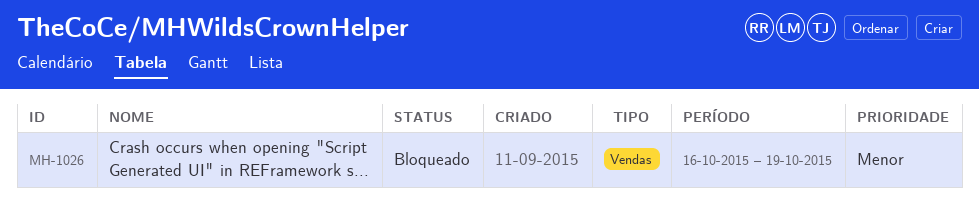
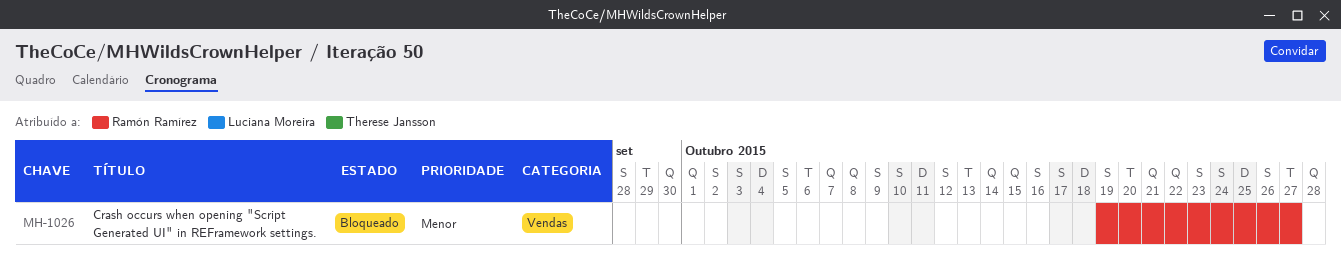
MH-1026, start: Oct 16 -> Oct 19
MH-1026, due: Oct 19 -> Oct 27

